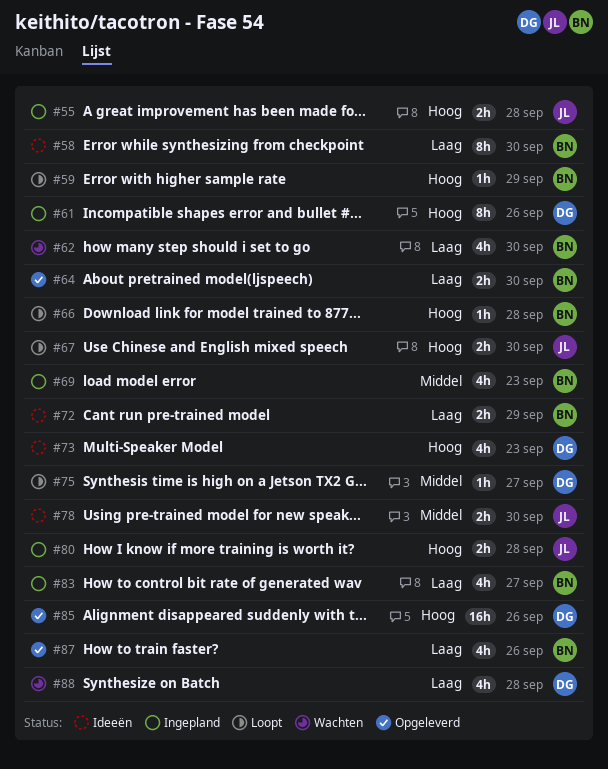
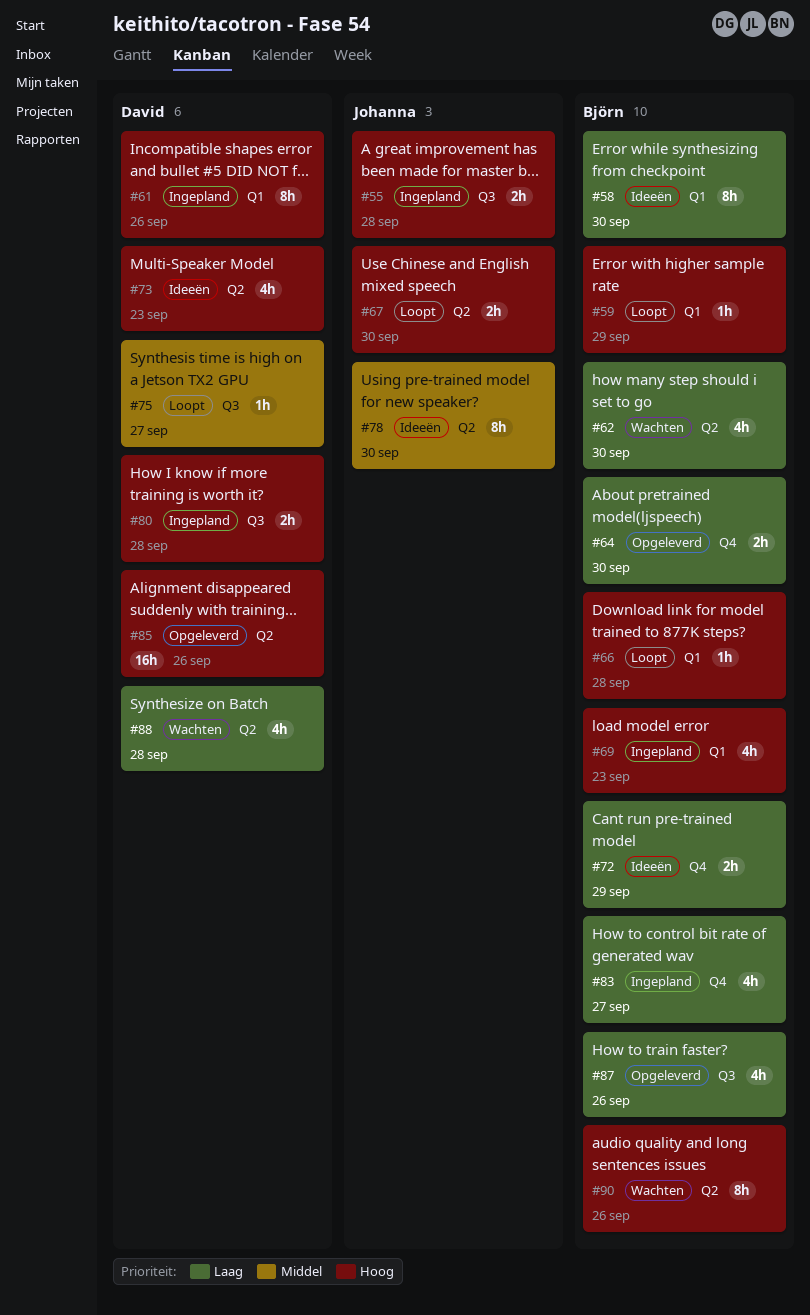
#69, priority: Middel -> Hoog
#78, estimate: 2h -> 8h
#80, owner: Johanna -> David
#90: none -> present

